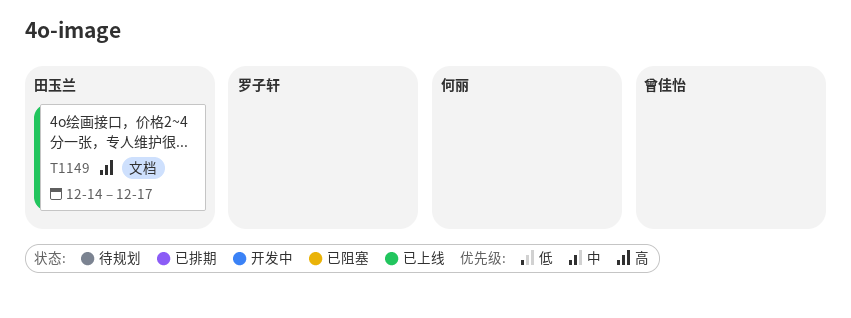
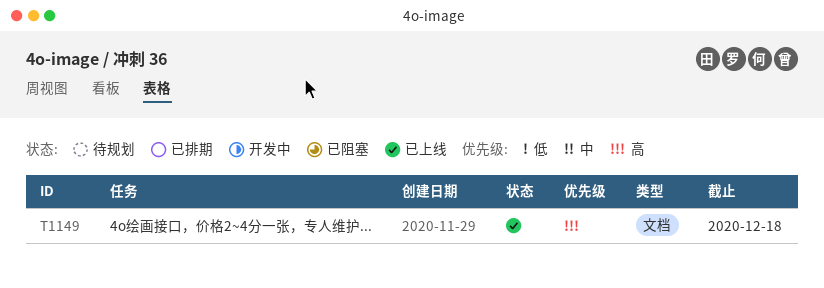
T1149, due: Dec 17 -> Dec 18

